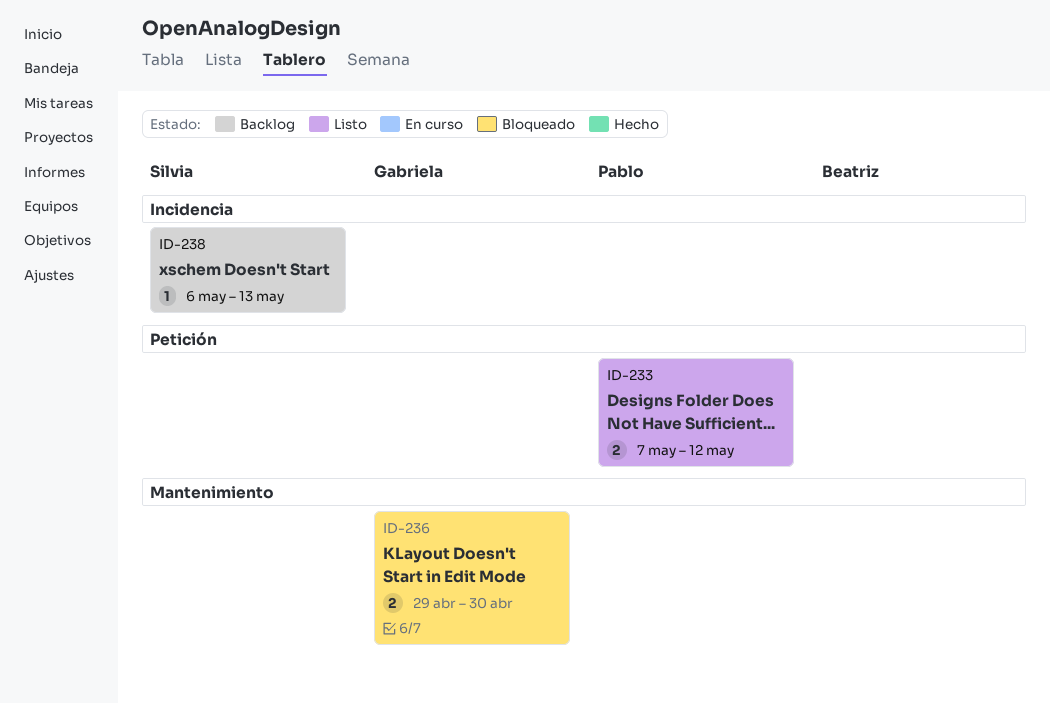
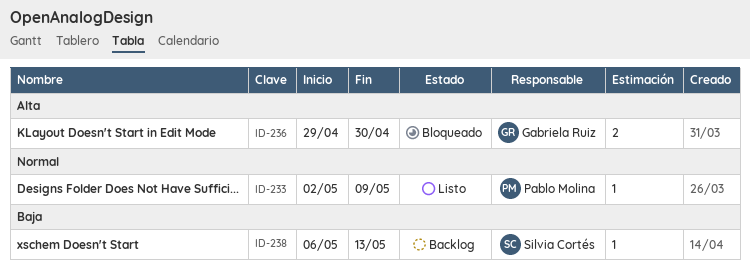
ID-233, estimate: 2 -> 1
ID-233, start: May 7 -> May 2
ID-233, due: May 12 -> May 9

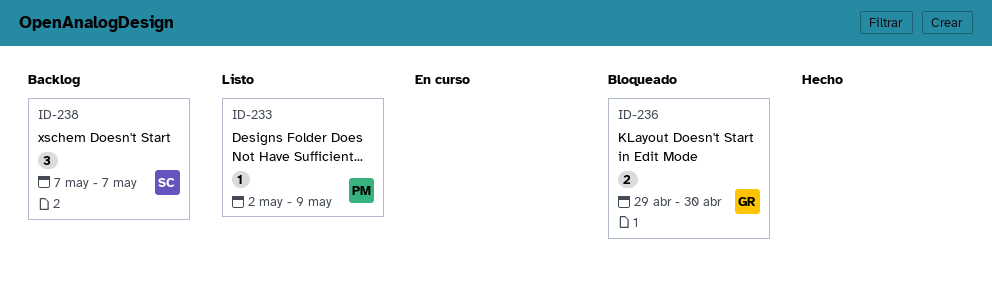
ID-238, estimate: 1 -> 3
ID-238, start: May 6 -> May 7
ID-238, due: May 13 -> May 7

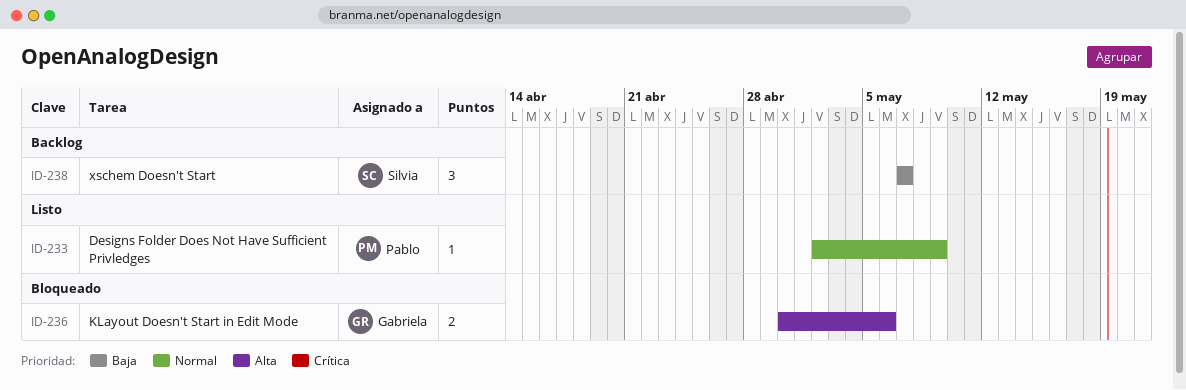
ID-236, start: Apr 29 -> Apr 30
ID-236, due: Apr 30 -> May 6

